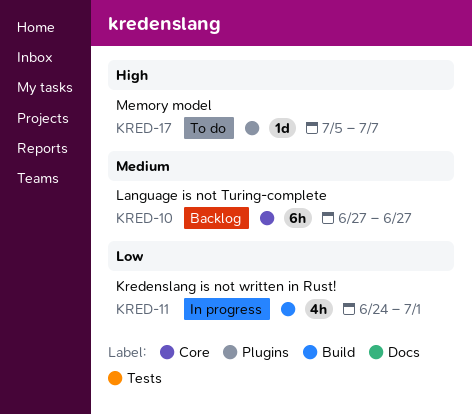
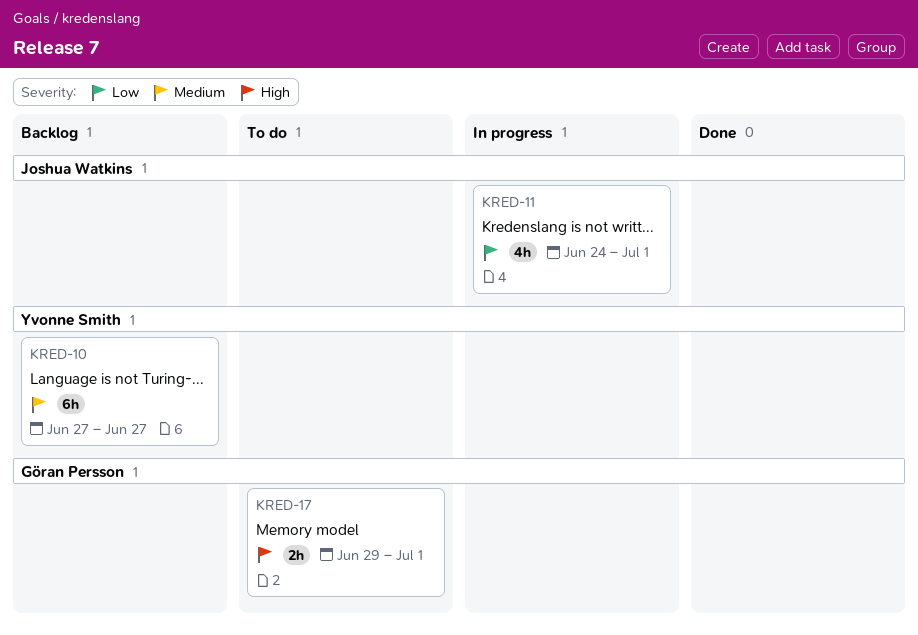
KRED-17, estimate: 1d -> 2h
KRED-17, start: Jul 5 -> Jun 29
KRED-17, due: Jul 7 -> Jul 1

